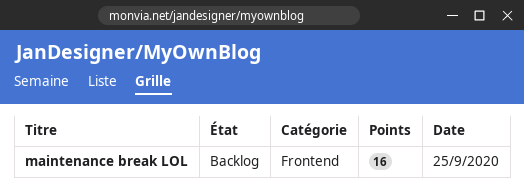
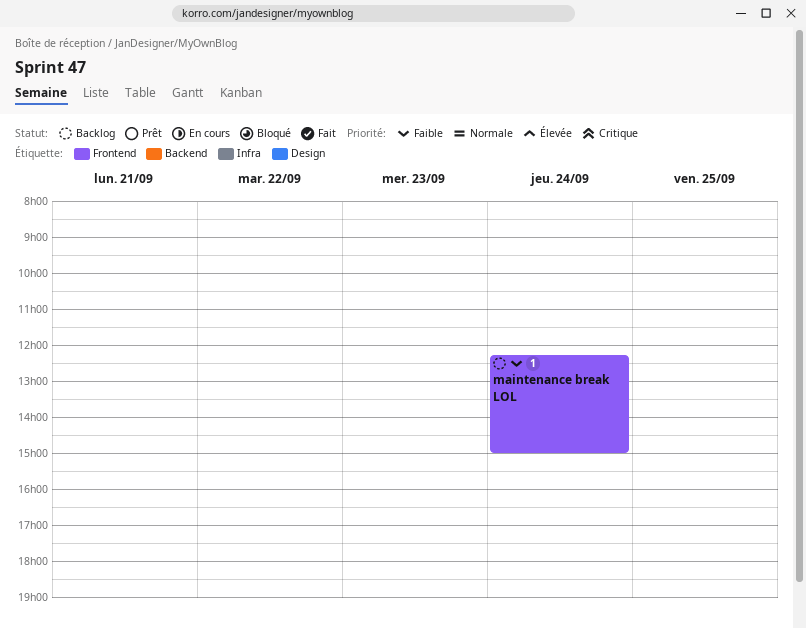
maintenance break LOL, estimate: 16 -> 1
maintenance break LOL, day: Sep 25 -> Sep 24

